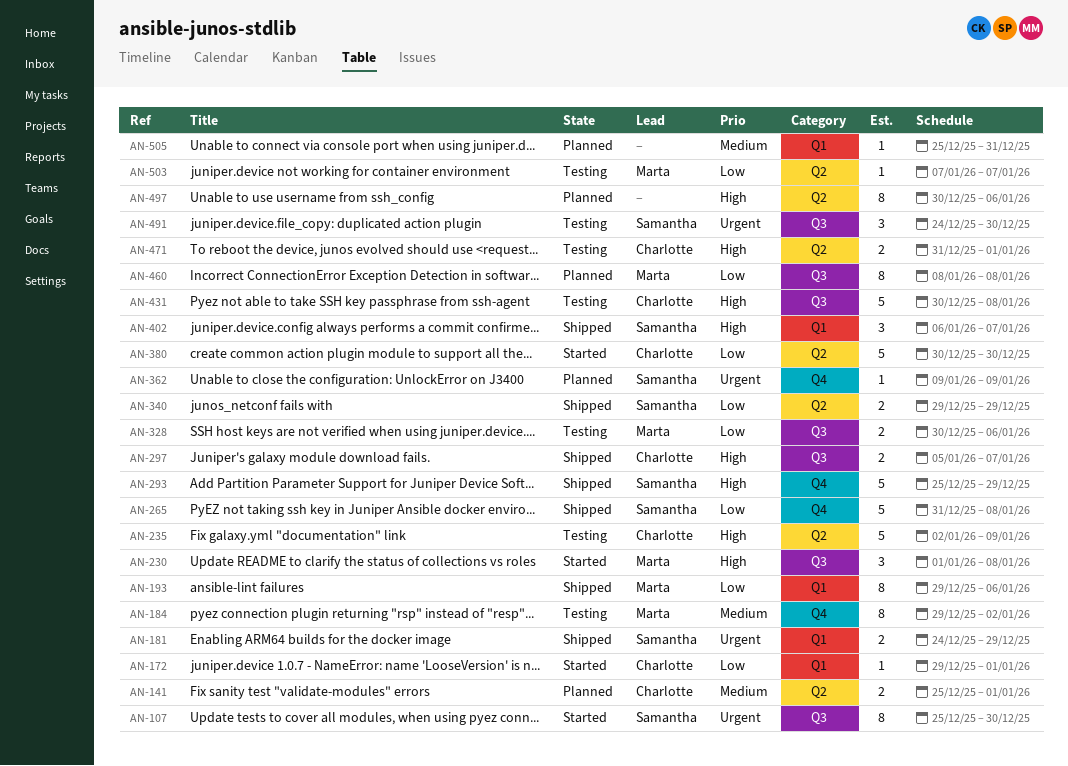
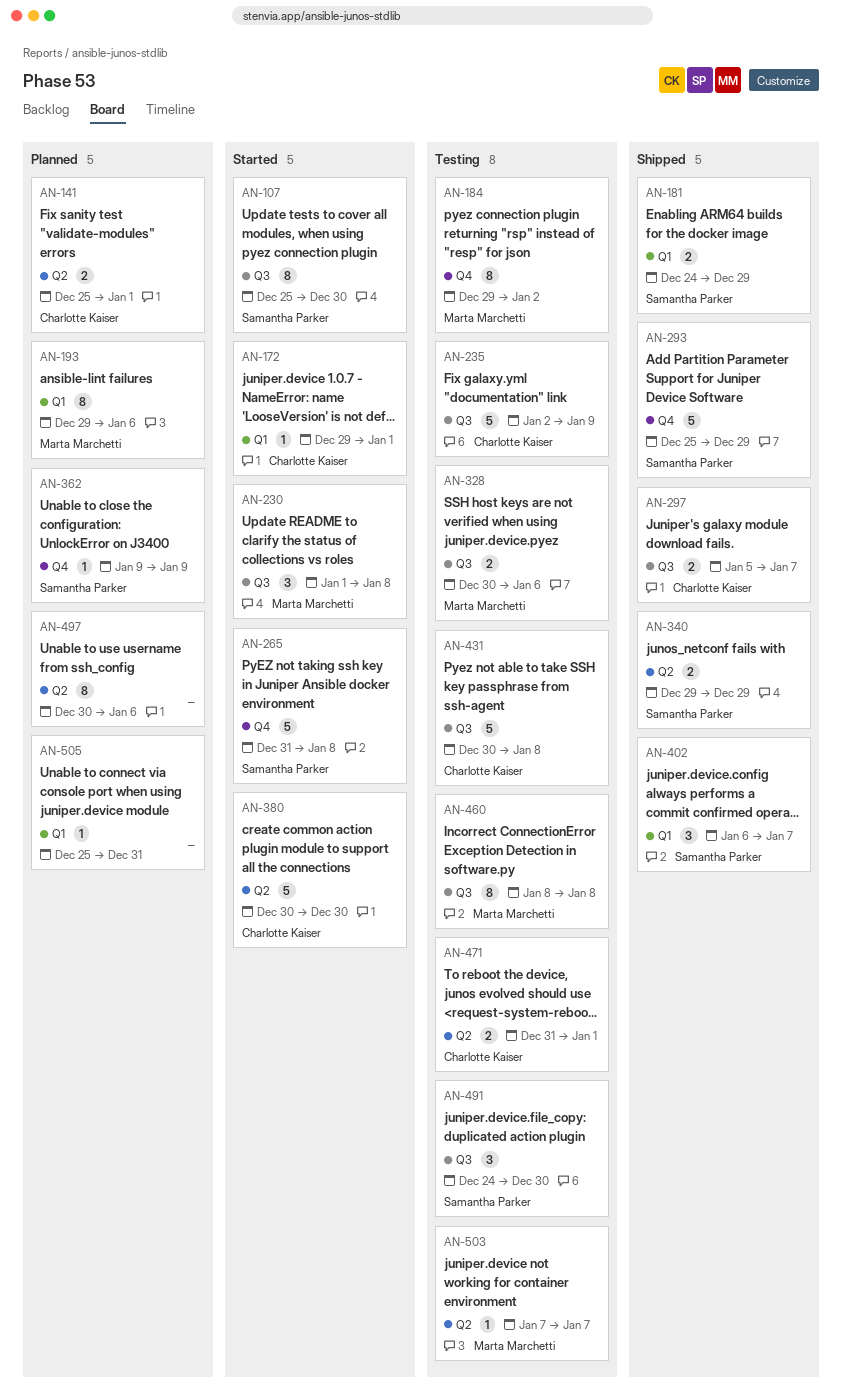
AN-193, status: Shipped -> Planned
AN-235, label: Q2 -> Q3
AN-265, status: Shipped -> Started
AN-460, status: Planned -> Testing

